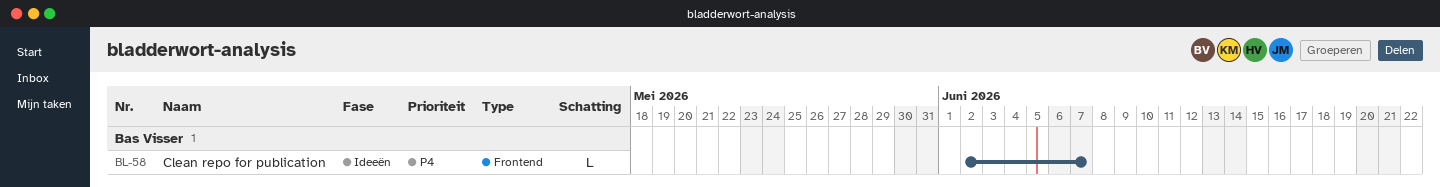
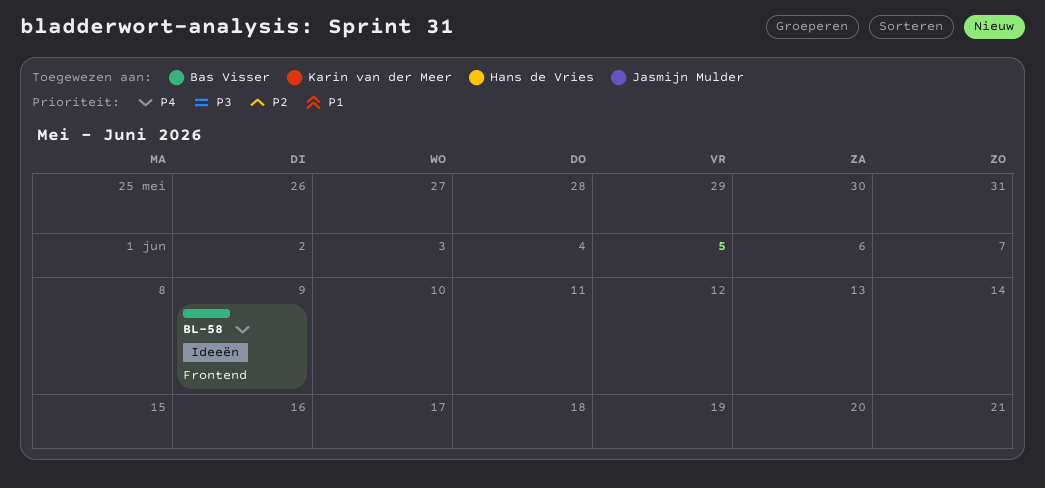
BL-58, due: Jun 7 -> Jun 9

